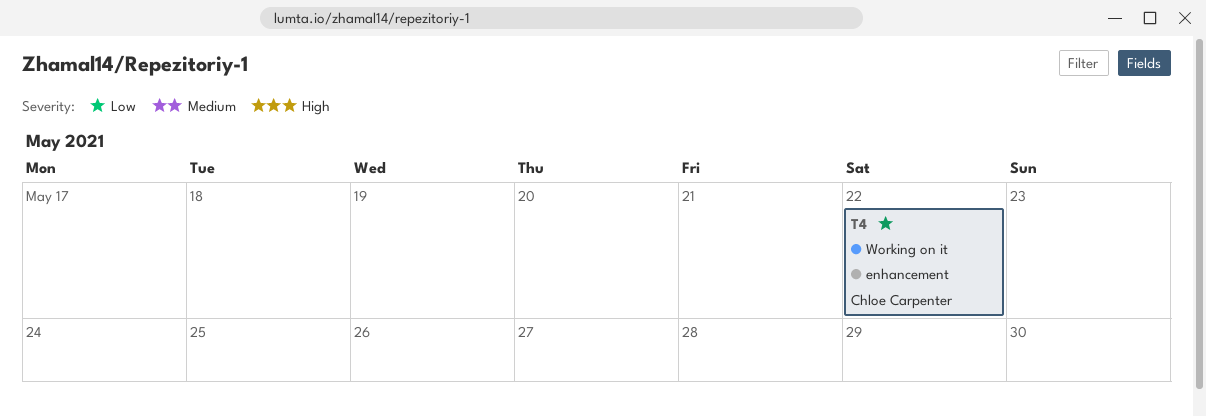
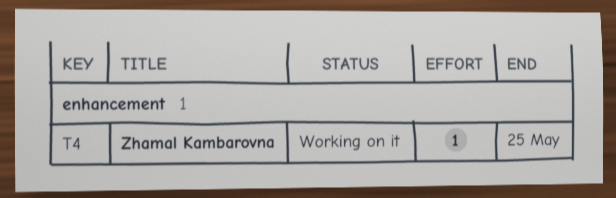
T4, due: May 22 -> May 25

